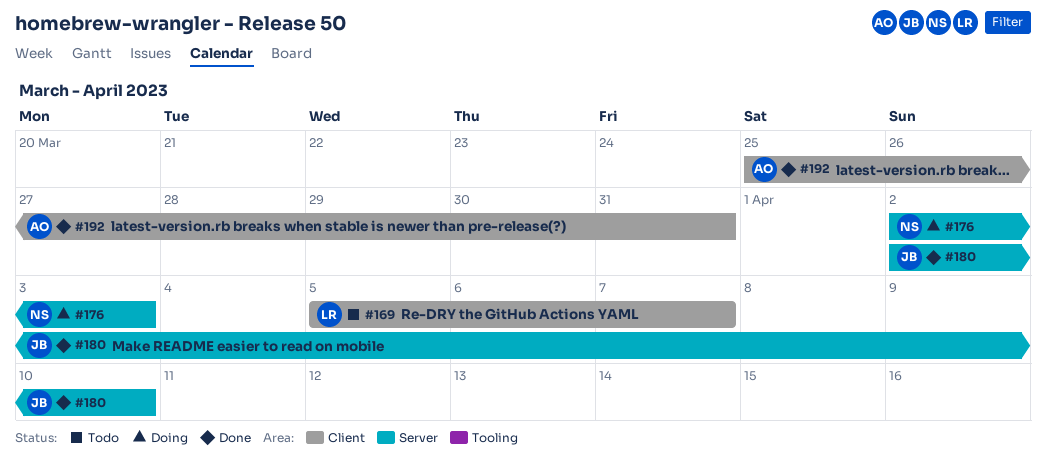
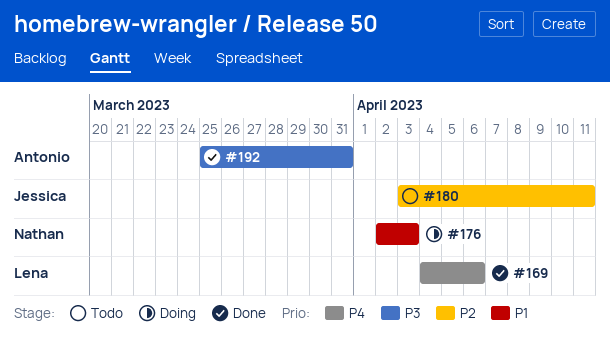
#169, status: Todo -> Done
#169, start: Apr 5 -> Apr 4
#169, due: Apr 7 -> Apr 6
#180, status: Done -> Todo
#180, start: Apr 2 -> Apr 3
#180, due: Apr 10 -> Apr 11

